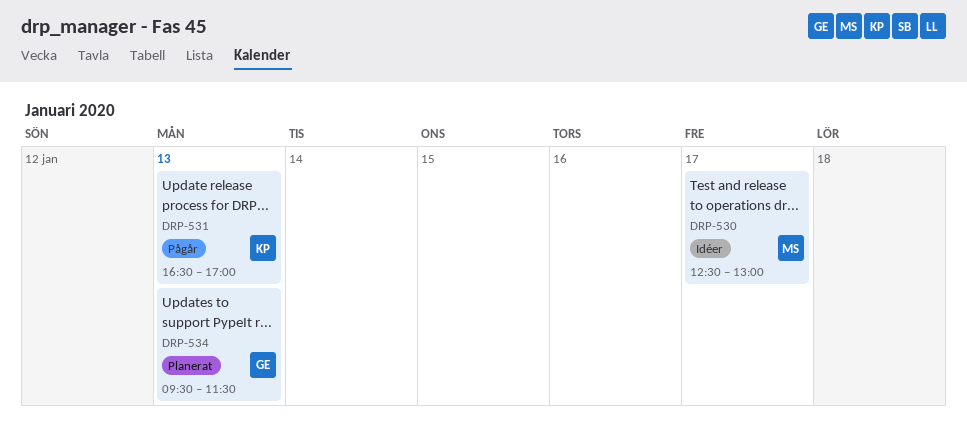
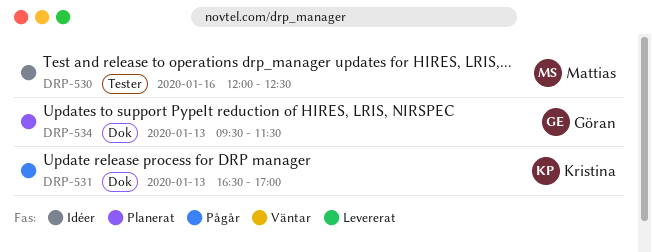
DRP-530, day: Jan 17 -> Jan 16
DRP-530, begins: 12:30 -> 12:00
DRP-530, ends: 13:00 -> 12:30

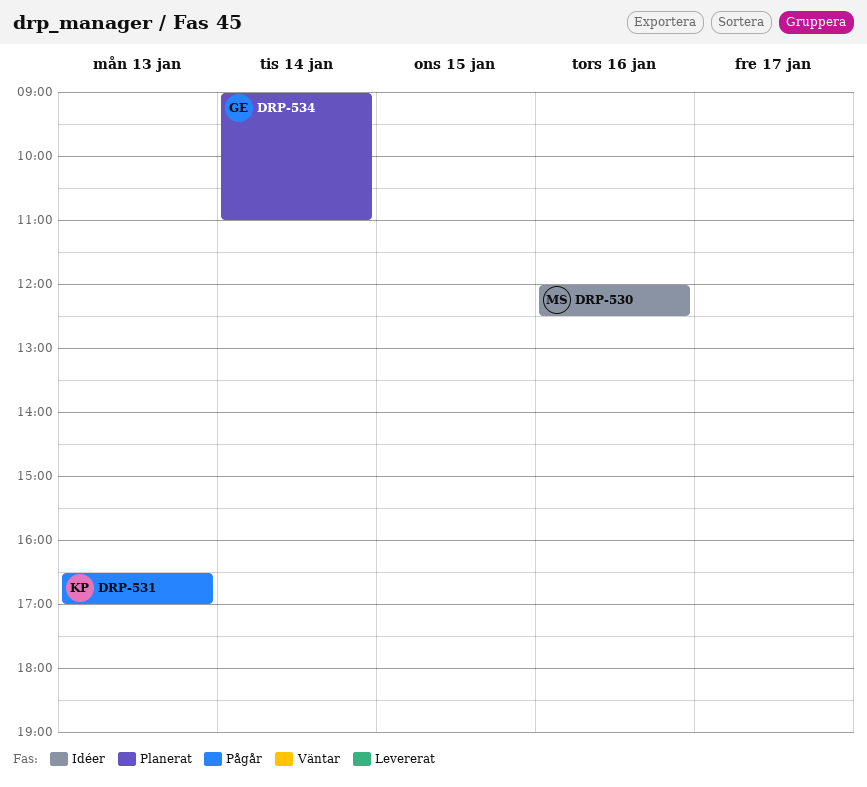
DRP-534, day: Jan 13 -> Jan 14
DRP-534, begins: 09:30 -> 09:00
DRP-534, ends: 11:30 -> 11:00

